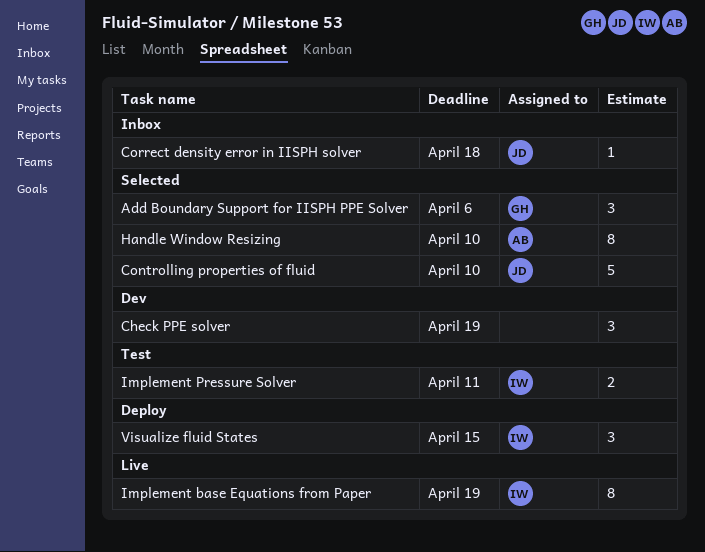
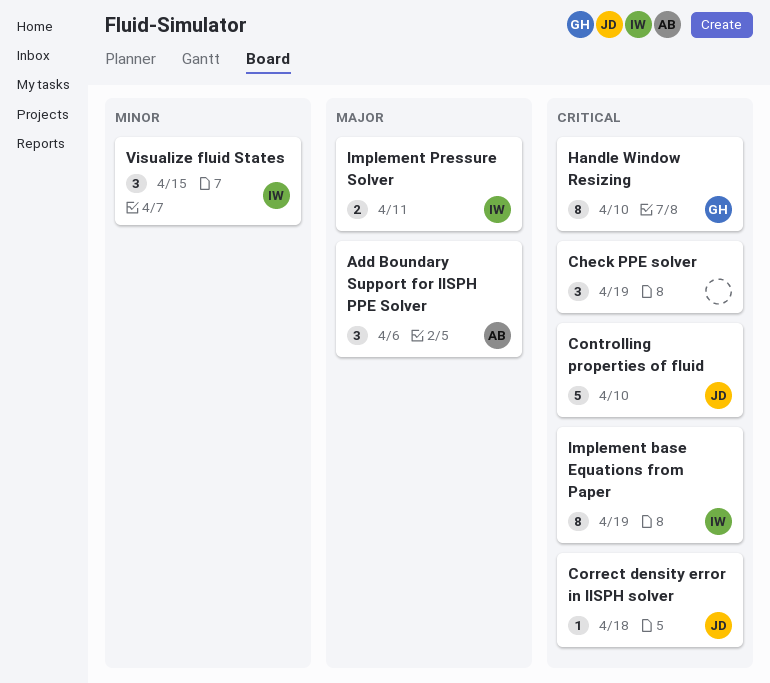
Add Boundary Support for IISPH PPE Solver, owner: GH -> AB
Handle Window Resizing, owner: AB -> GH

